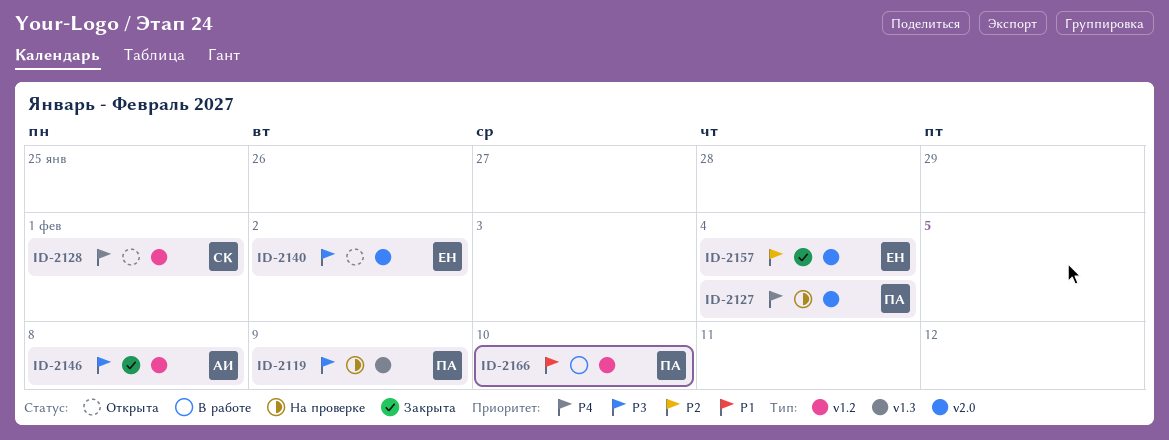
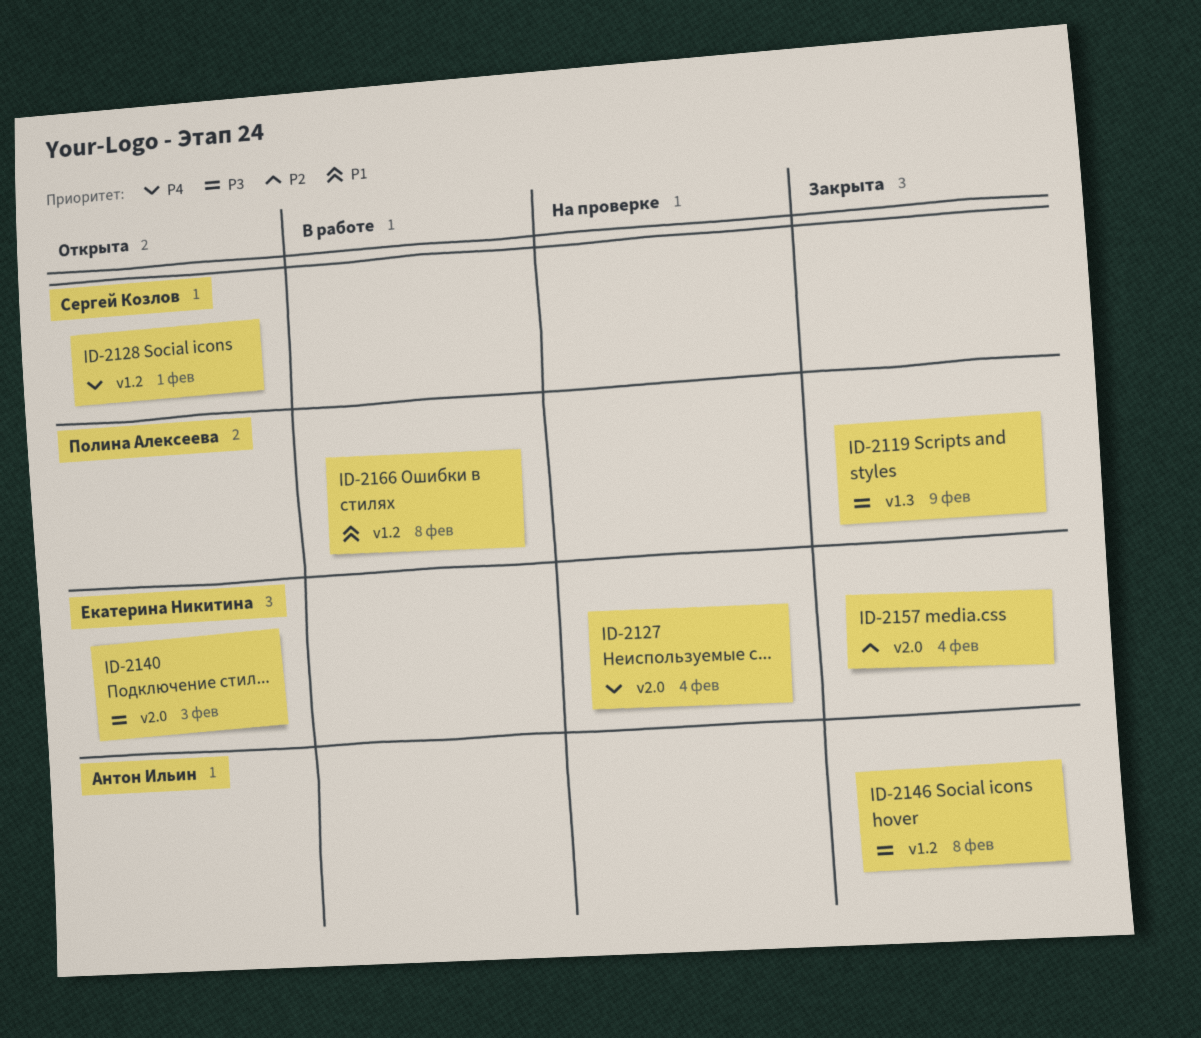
ID-2119, status: На проверке -> Закрыта
ID-2127, owner: Полина Алексеева -> Екатерина Никитина
ID-2140, due: Feb 2 -> Feb 3
ID-2166, due: Feb 10 -> Feb 8

